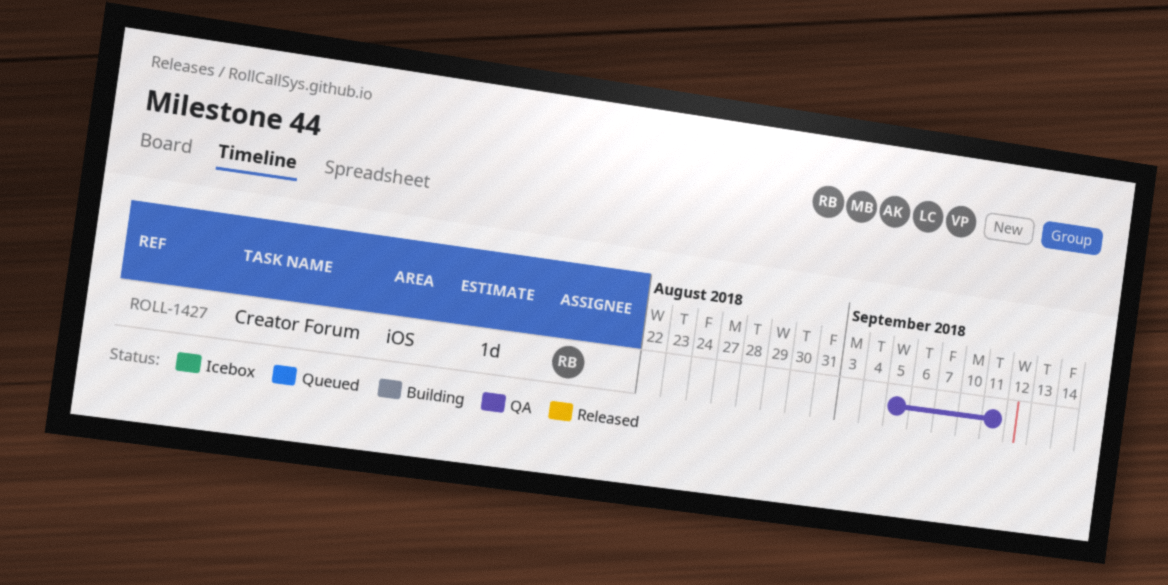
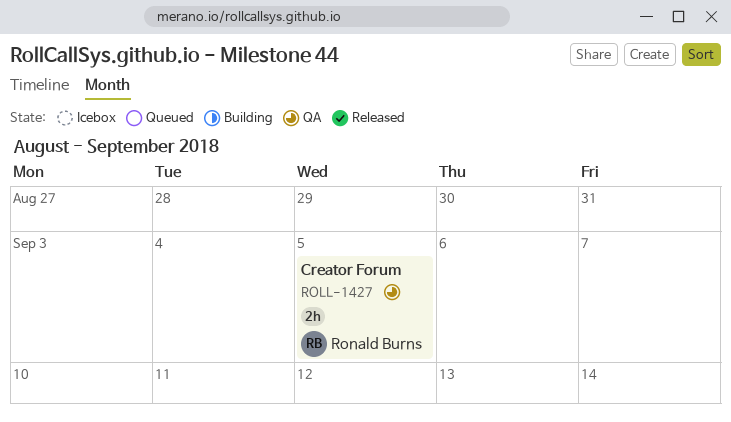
ROLL-1427, estimate: 1d -> 2h
ROLL-1427, due: Sep 11 -> Sep 5

